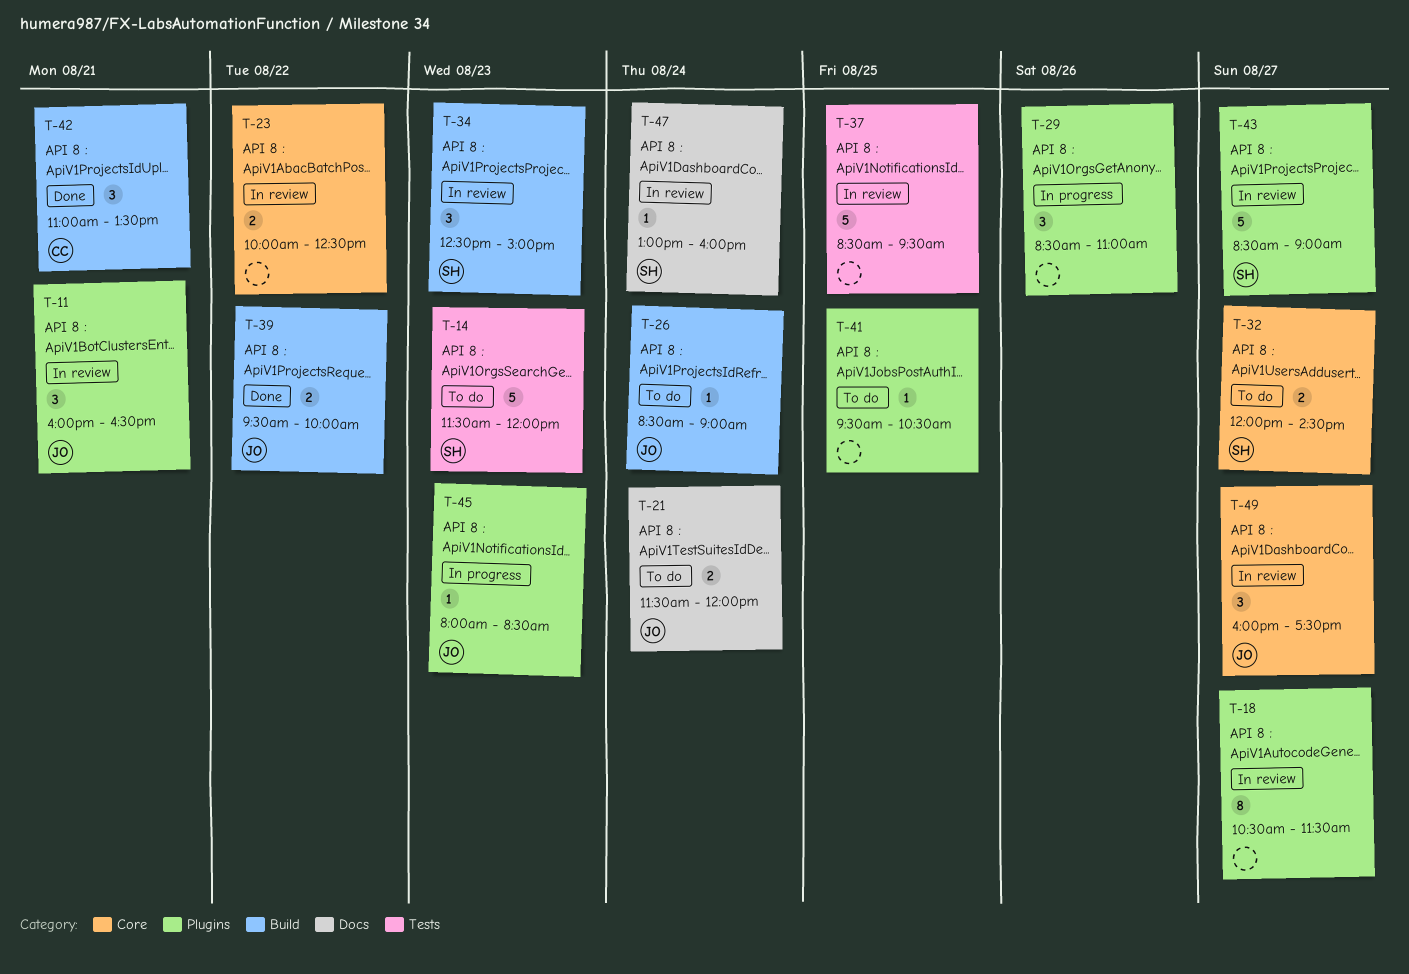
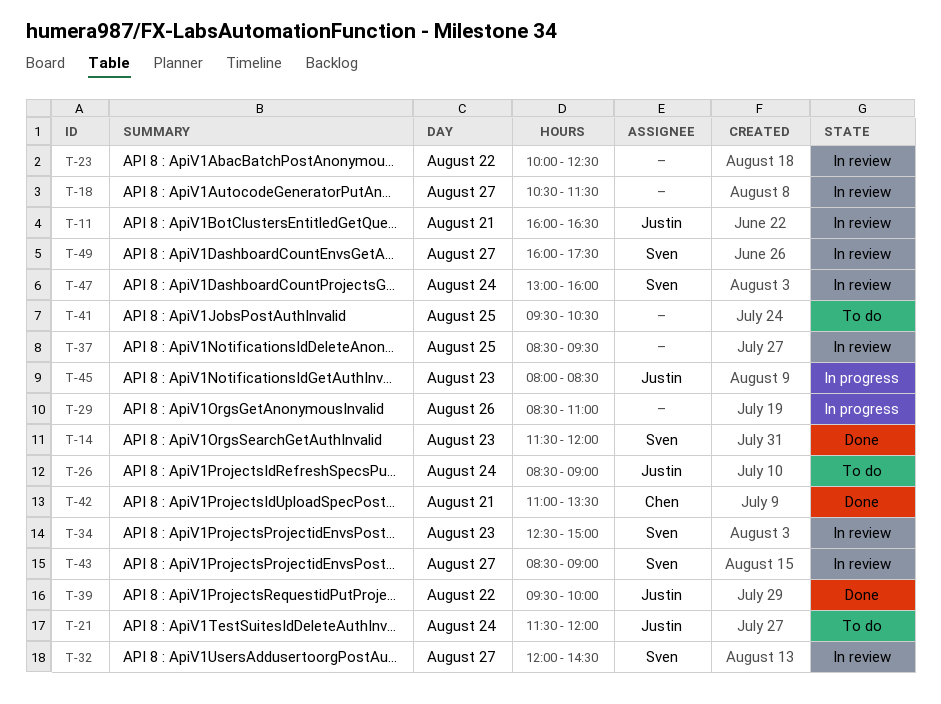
T-14, status: To do -> Done
T-32, status: To do -> In review
T-49, owner: Justin -> Sven

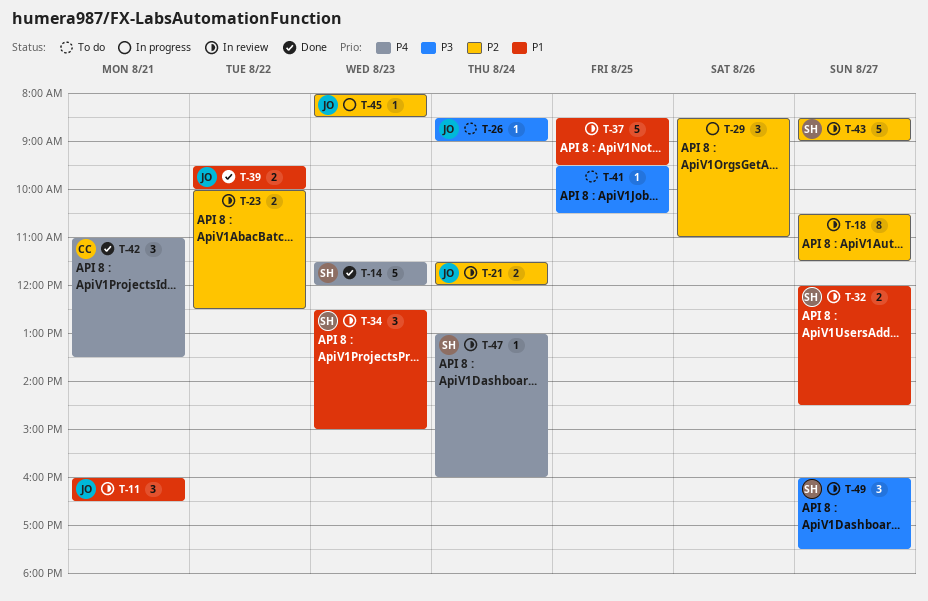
T-21, status: To do -> In review

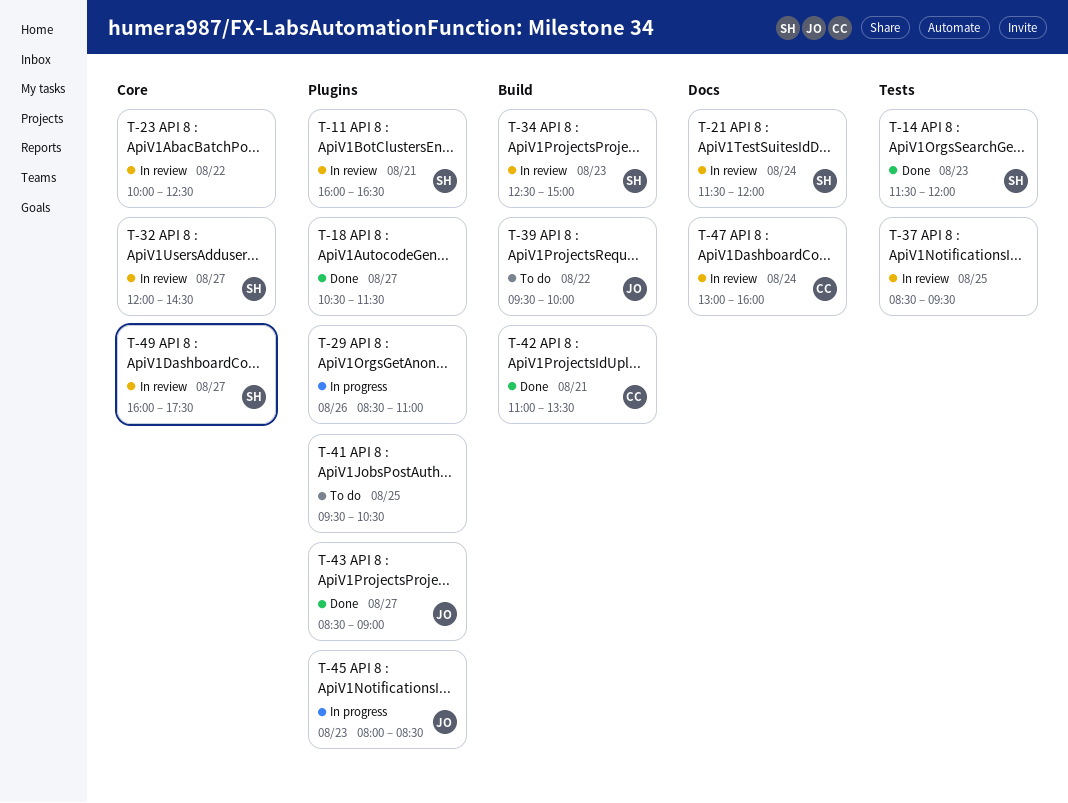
T-11, owner: JO -> SH
T-18, status: In review -> Done
T-21, owner: JO -> SH
T-26: present -> none
T-39, status: Done -> To do
T-43, status: In review -> Done
T-43, owner: SH -> JO
T-47, owner: SH -> CC

